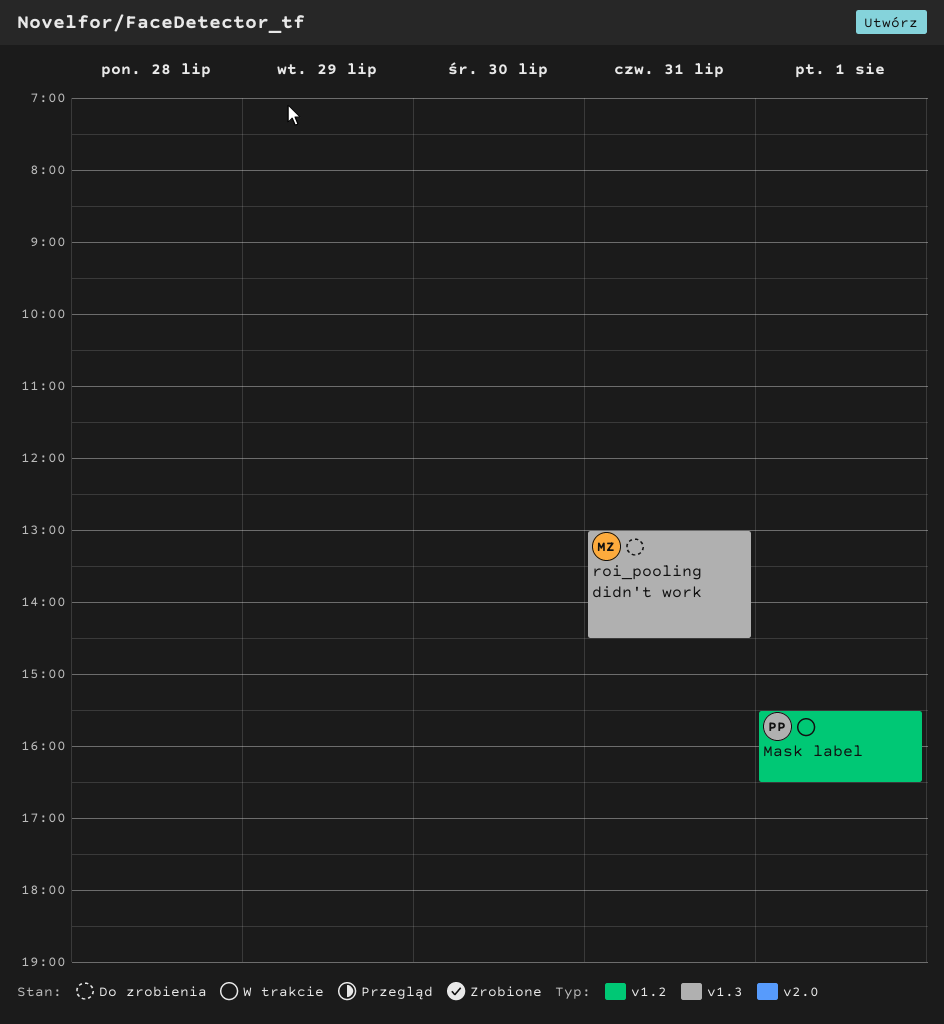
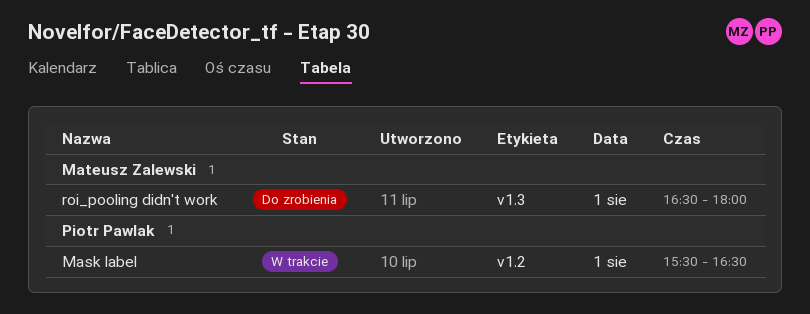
roi_pooling didn't work, day: Jul 31 -> Aug 1
roi_pooling didn't work, begins: 13:00 -> 16:30
roi_pooling didn't work, ends: 14:30 -> 18:00

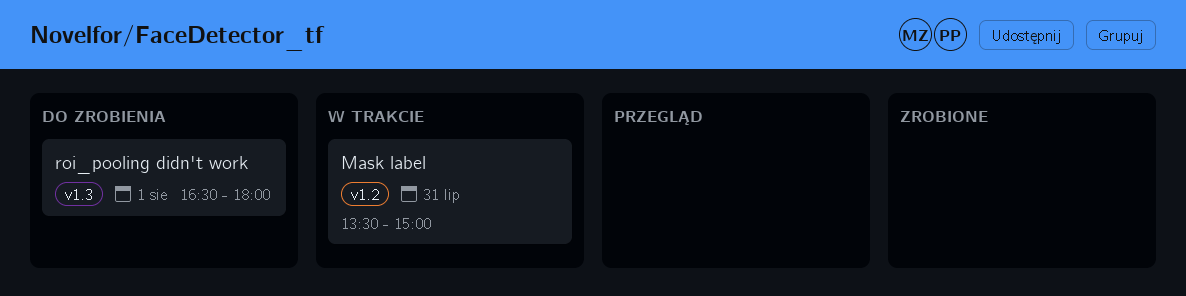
Mask label, day: Aug 1 -> Jul 31
Mask label, begins: 15:30 -> 13:30
Mask label, ends: 16:30 -> 15:00

